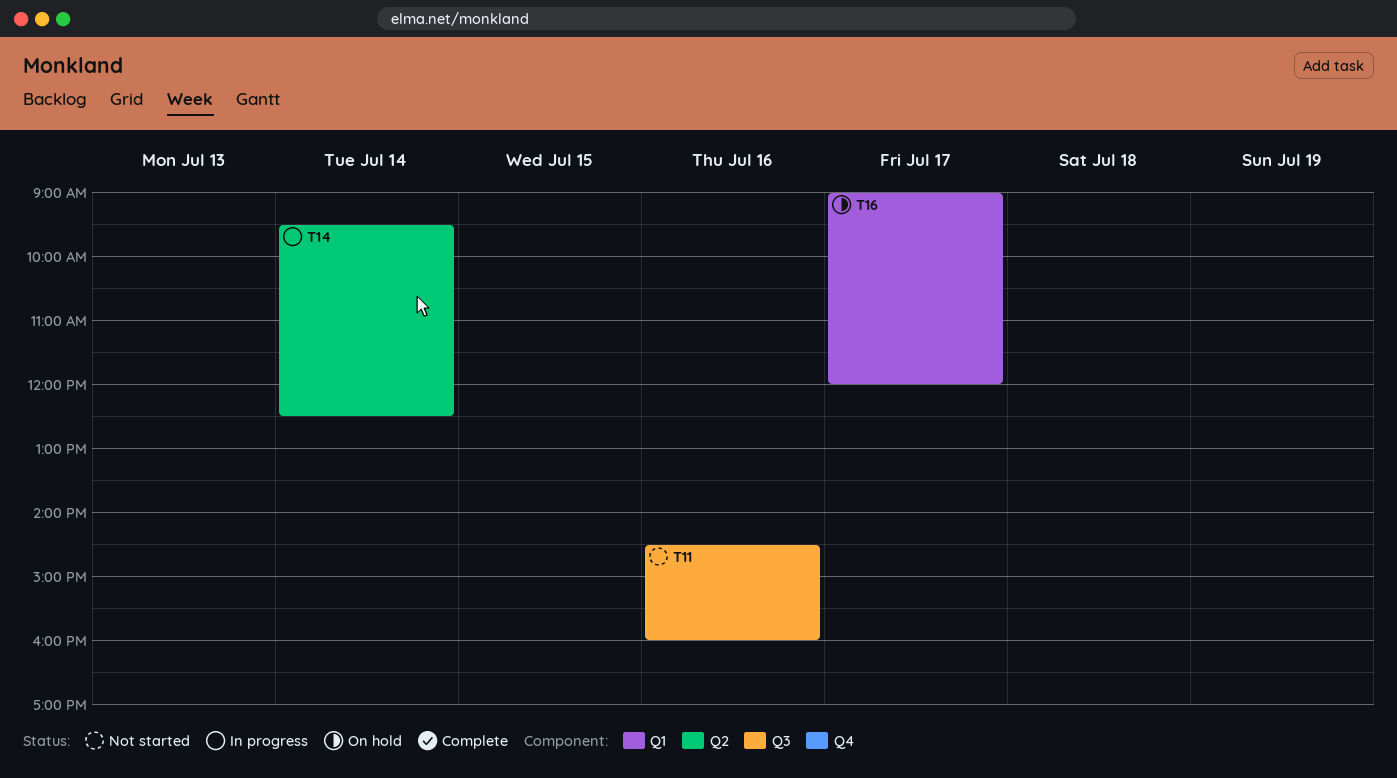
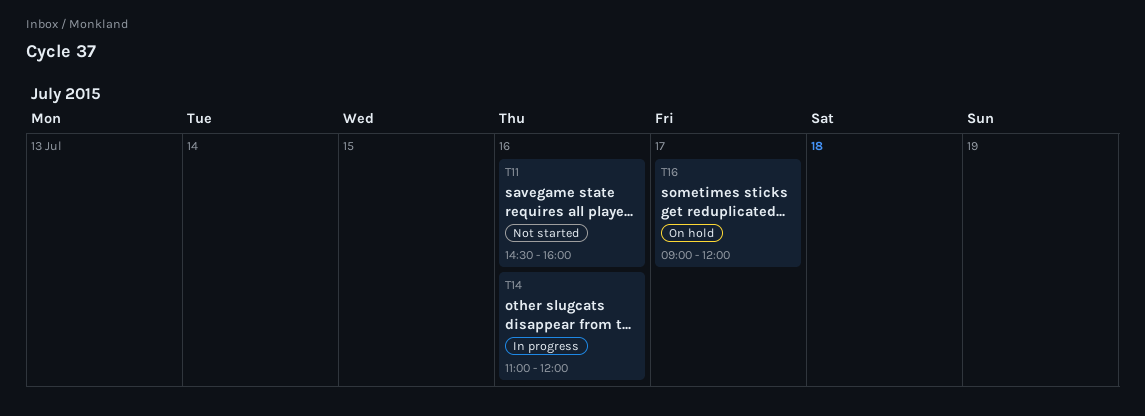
T14, day: Jul 14 -> Jul 16
T14, begins: 09:30 -> 11:00
T14, ends: 12:30 -> 12:00

